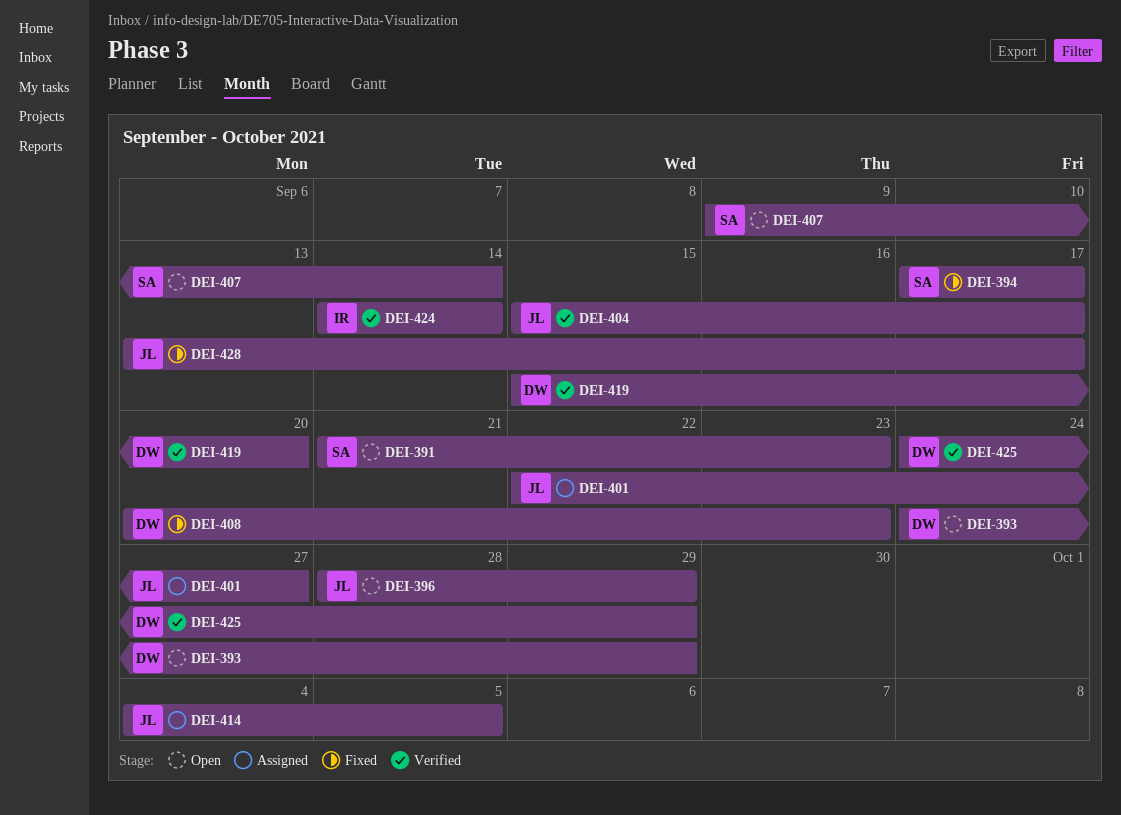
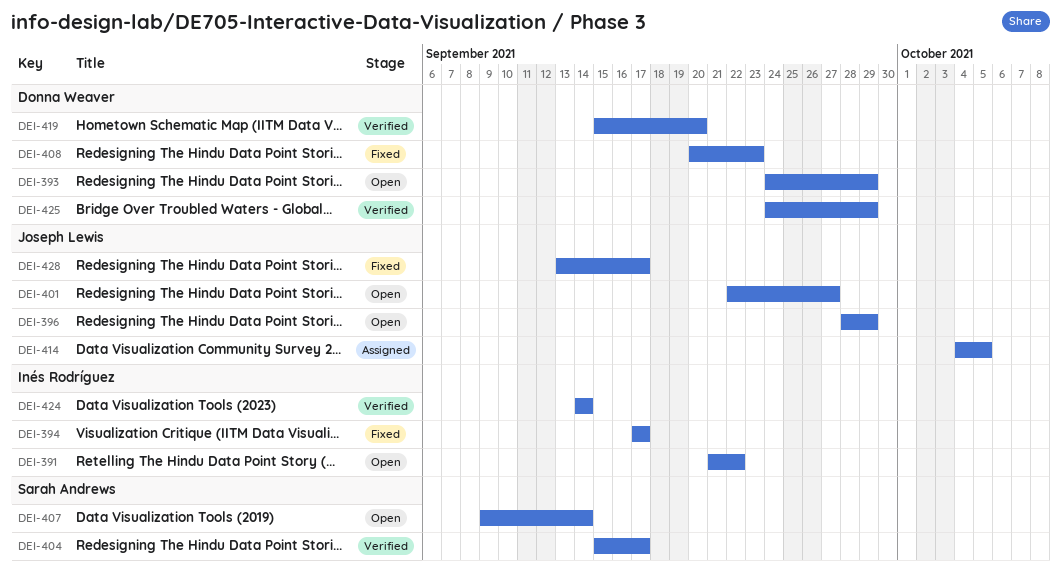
DEI-391, owner: Sarah Andrews -> Inés Rodríguez
DEI-391, due: Sep 23 -> Sep 22
DEI-394, owner: Sarah Andrews -> Inés Rodríguez
DEI-401, status: Assigned -> Open
DEI-404, owner: Joseph Lewis -> Sarah Andrews

